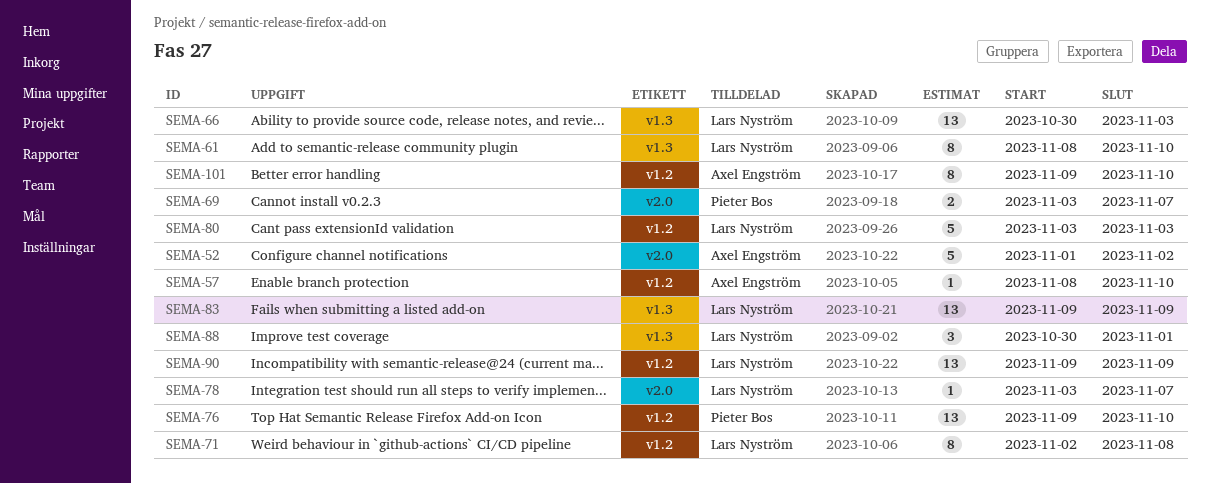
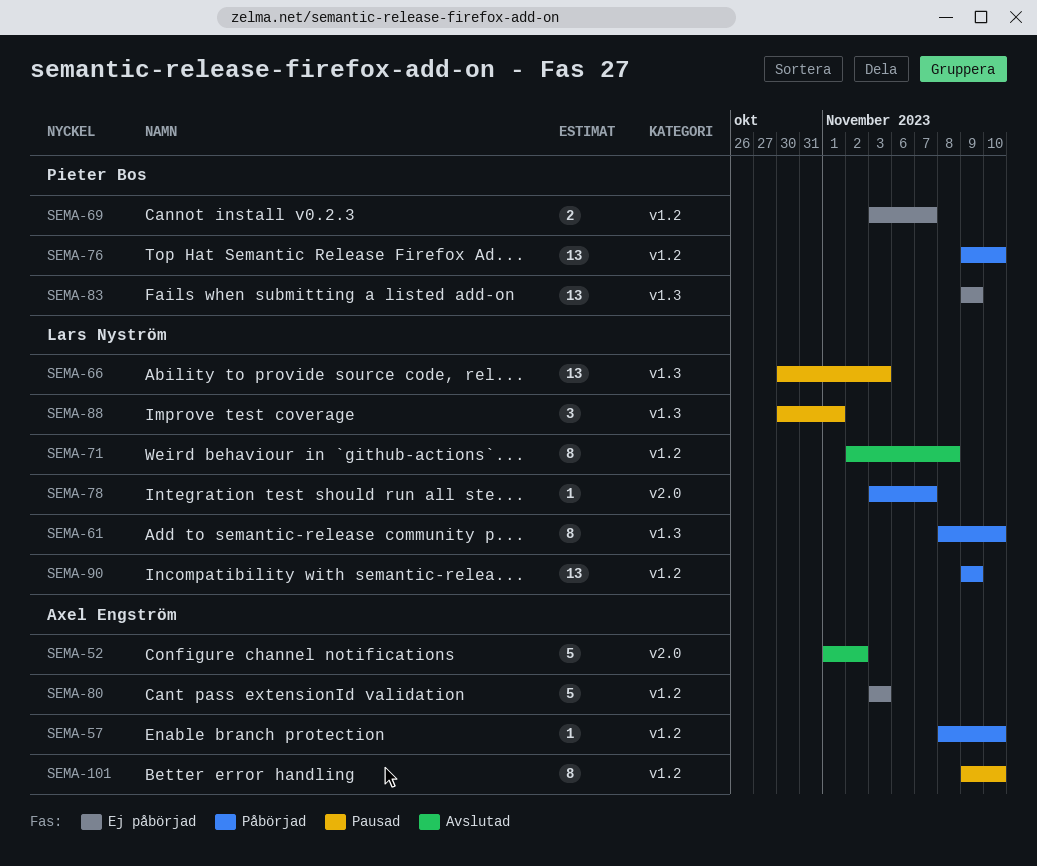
SEMA-69, label: v2.0 -> v1.2
SEMA-80, owner: Lars Nyström -> Axel Engström
SEMA-83, owner: Lars Nyström -> Pieter Bos

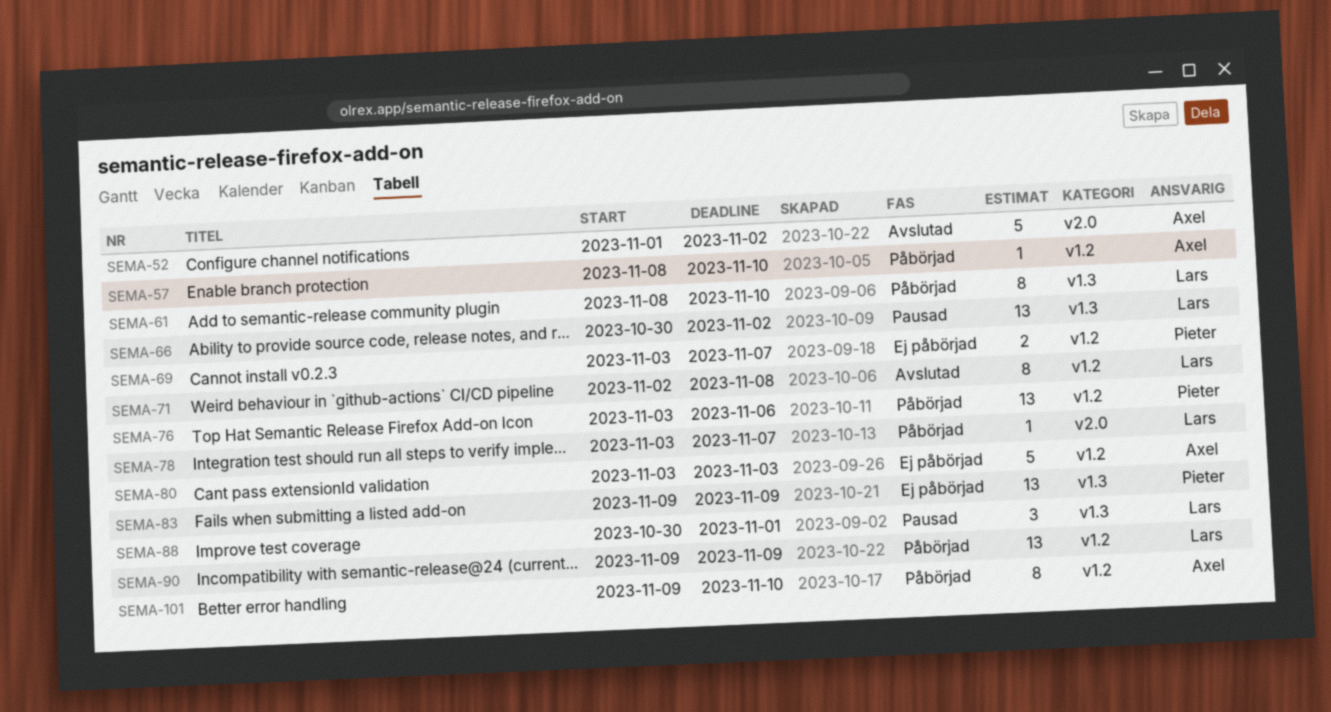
SEMA-66, due: Nov 3 -> Nov 2
SEMA-76, start: Nov 9 -> Nov 3
SEMA-76, due: Nov 10 -> Nov 6
SEMA-101, status: Pausad -> Påbörjad

